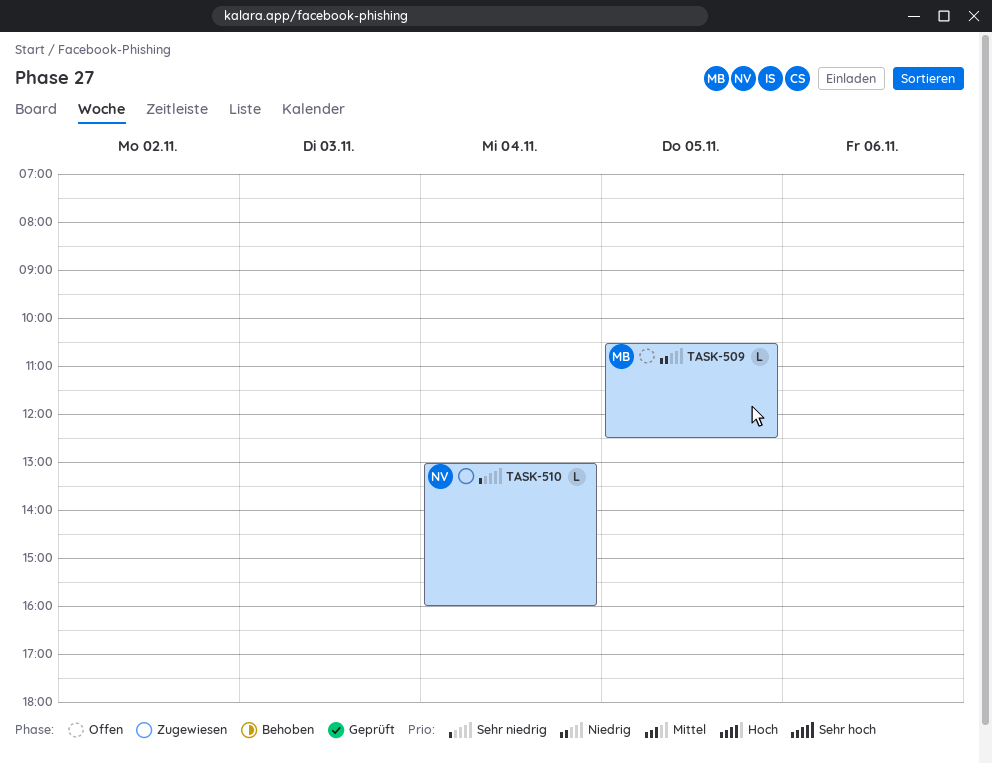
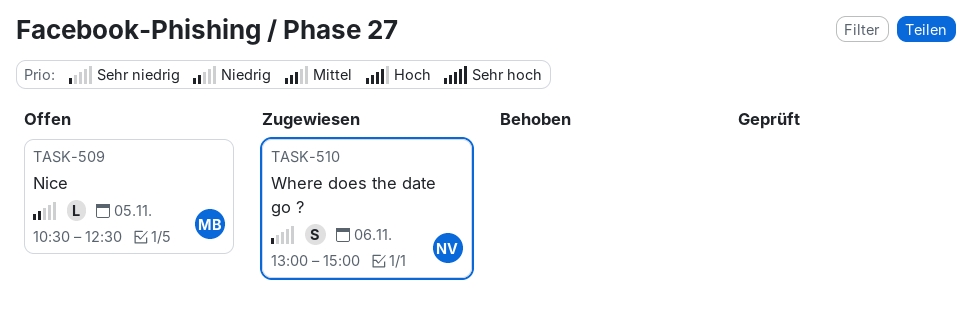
TASK-510, estimate: L -> S
TASK-510, day: Nov 4 -> Nov 6
TASK-510, ends: 16:00 -> 15:00

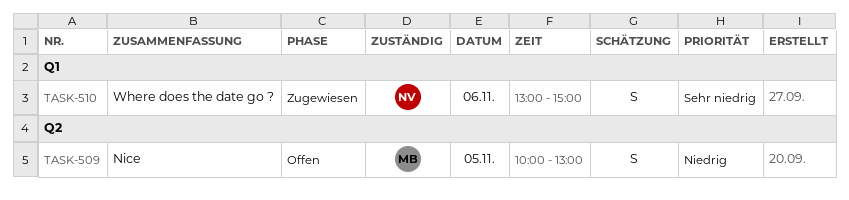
TASK-509, estimate: L -> S
TASK-509, begins: 10:30 -> 10:00
TASK-509, ends: 12:30 -> 13:00

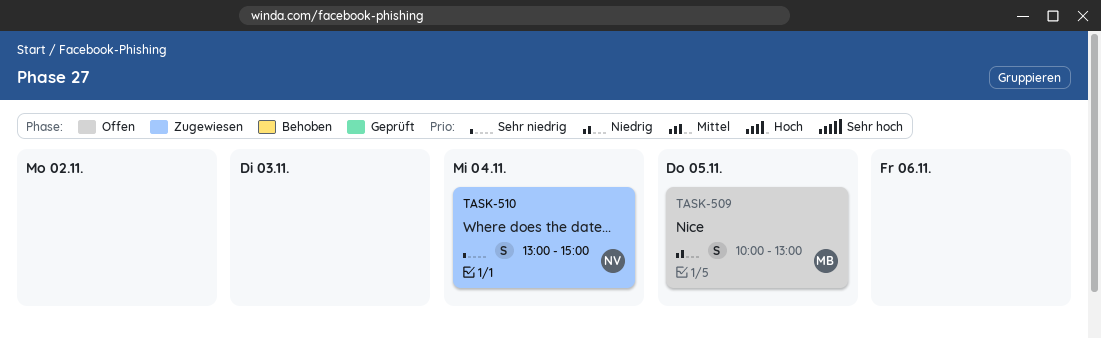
TASK-510, day: Nov 6 -> Nov 4

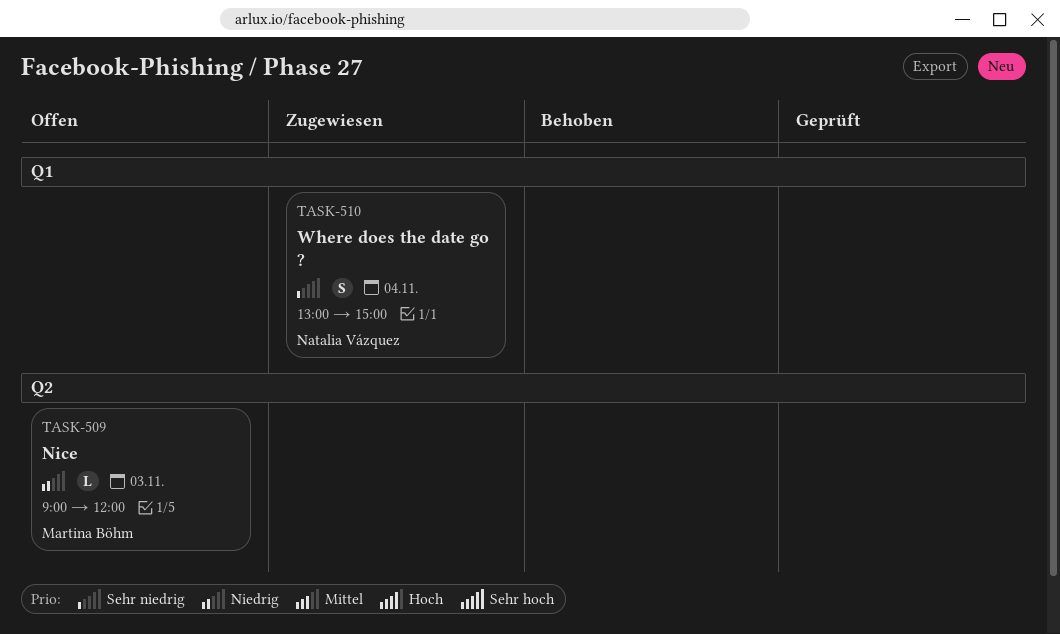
TASK-509, estimate: S -> L
TASK-509, day: Nov 5 -> Nov 3
TASK-509, begins: 10:00 -> 09:00
TASK-509, ends: 13:00 -> 12:00

